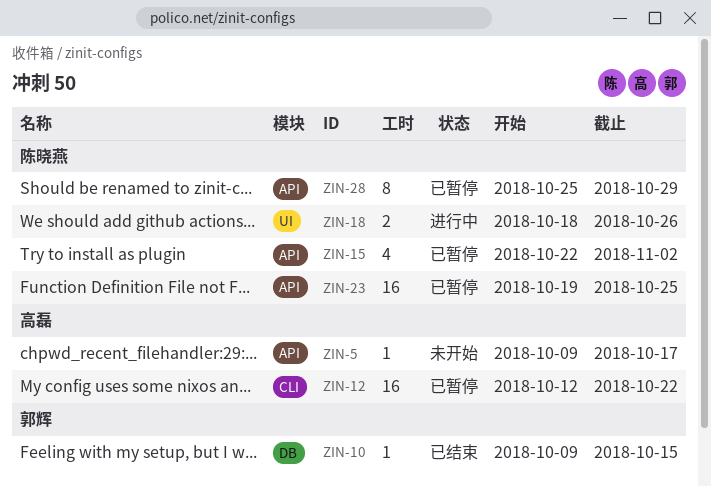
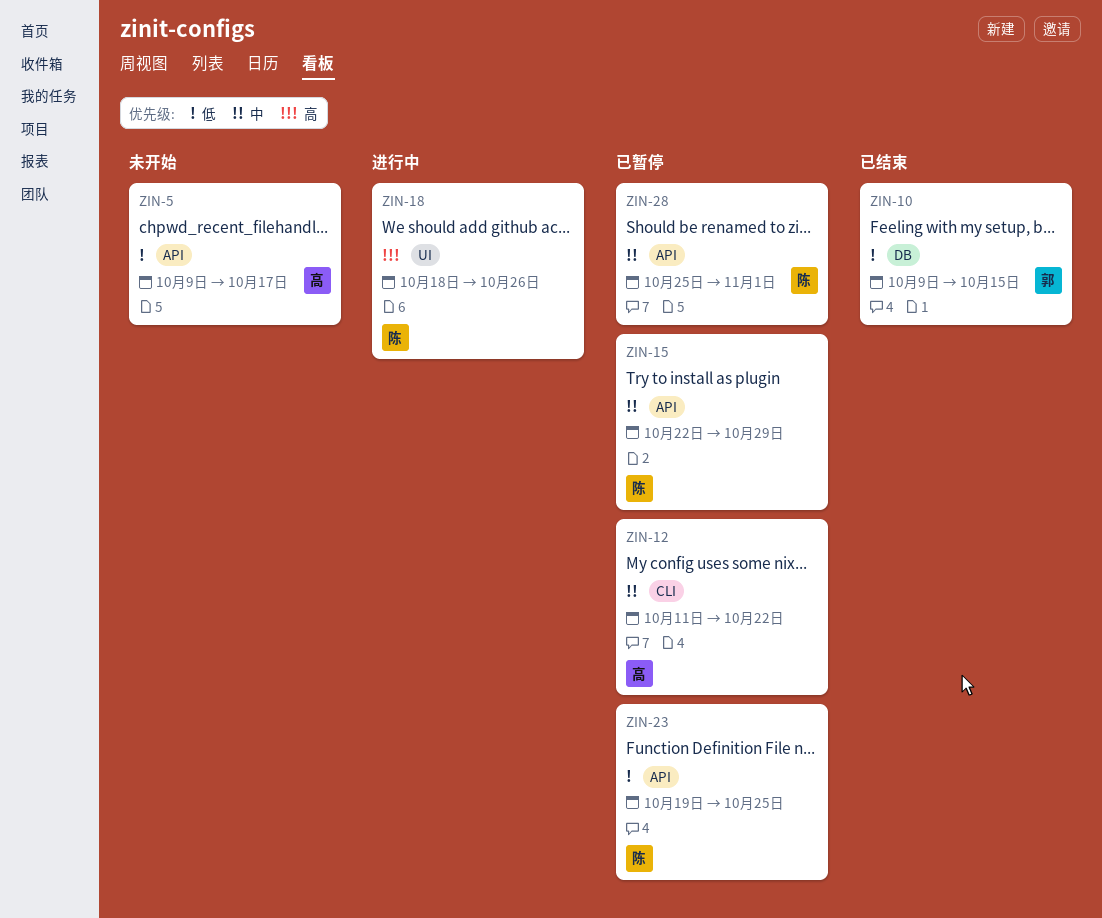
ZIN-12, start: Oct 12 -> Oct 11
ZIN-15, due: Nov 2 -> Oct 29
ZIN-28, due: Oct 29 -> Nov 1

